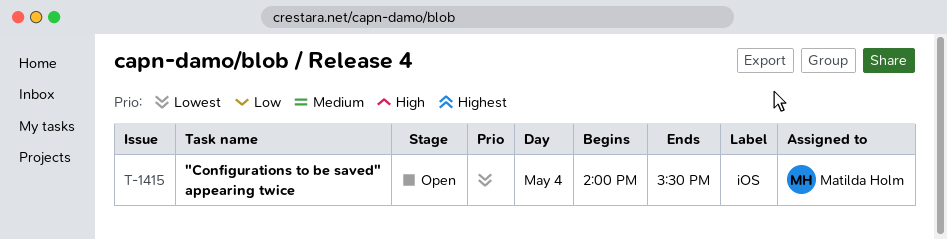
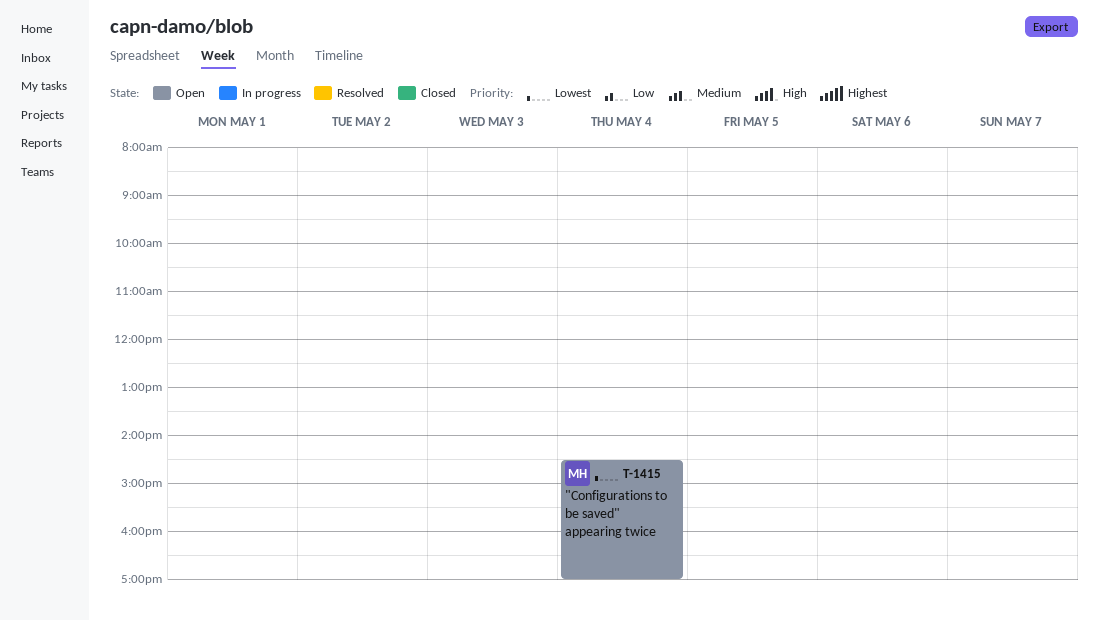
T-1415, begins: 14:00 -> 14:30
T-1415, ends: 15:30 -> 17:00

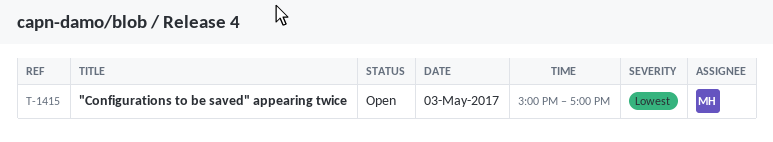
T-1415, day: May 4 -> May 3
T-1415, begins: 14:30 -> 15:00

